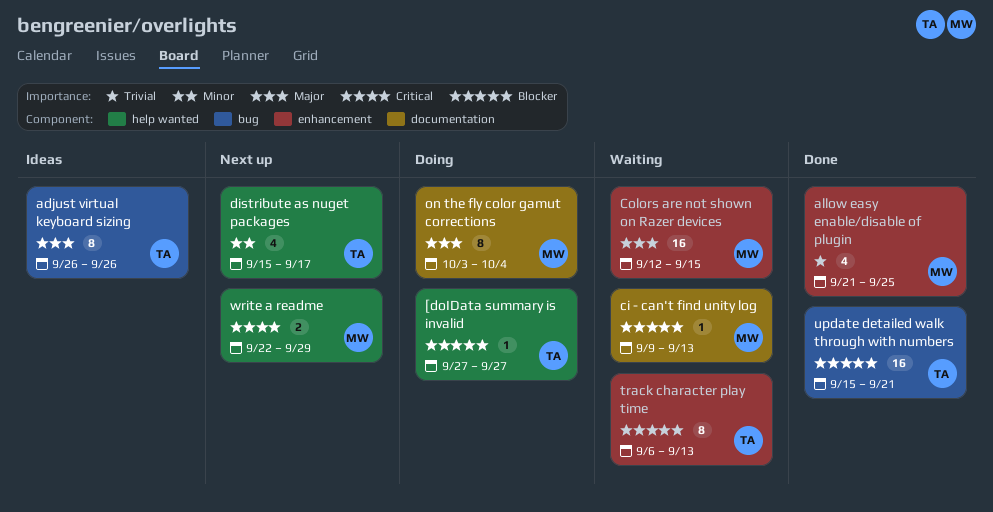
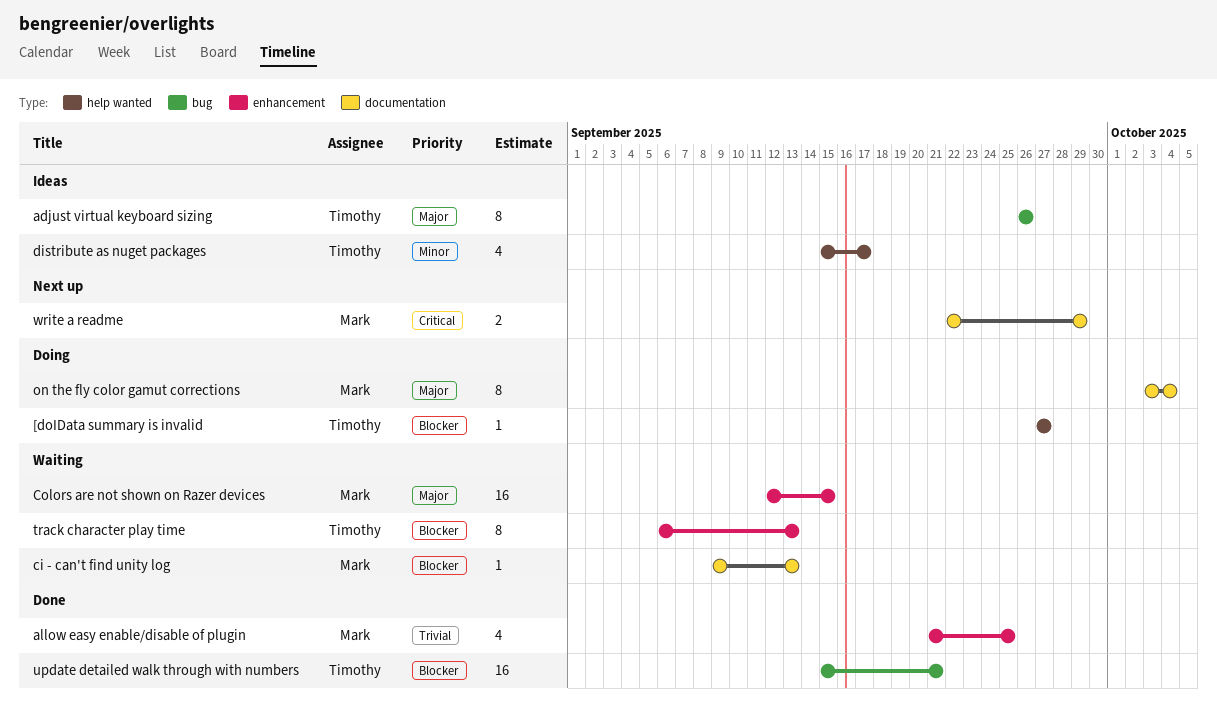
distribute as nuget packages, status: Next up -> Ideas
write a readme, label: help wanted -> documentation

